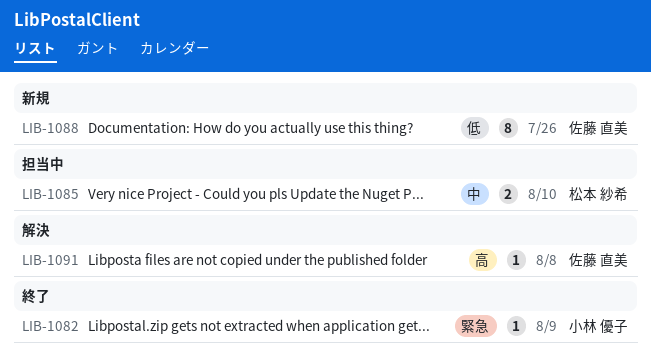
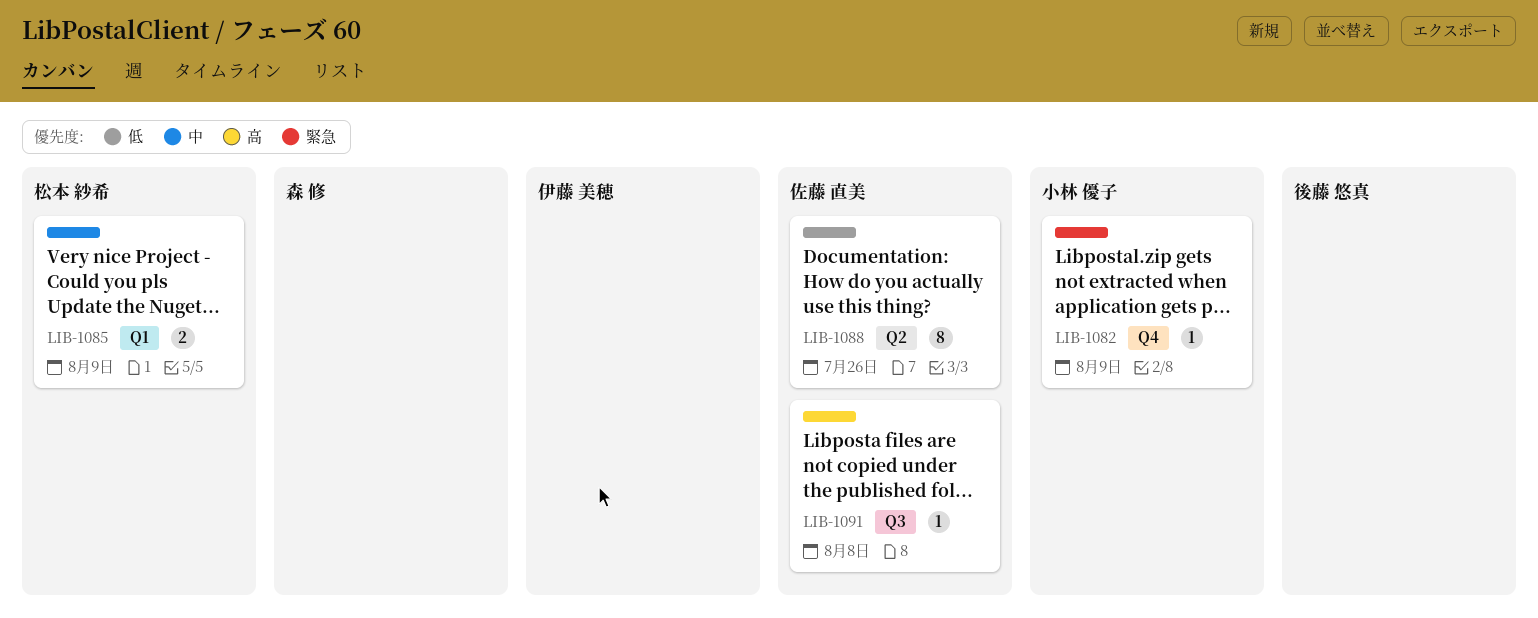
LIB-1085, due: Aug 10 -> Aug 9

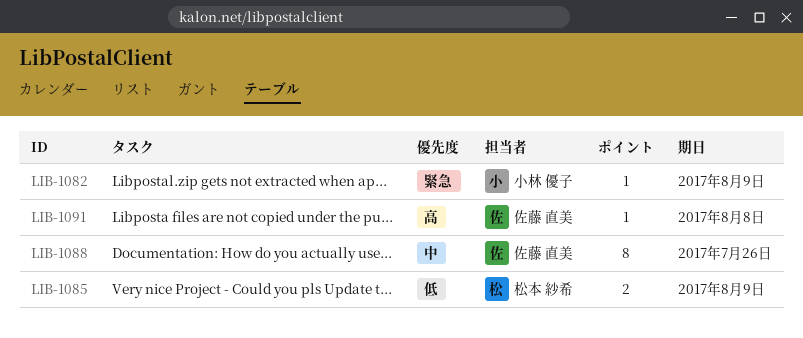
LIB-1085, priority: 中 -> 低
LIB-1088, priority: 低 -> 中

